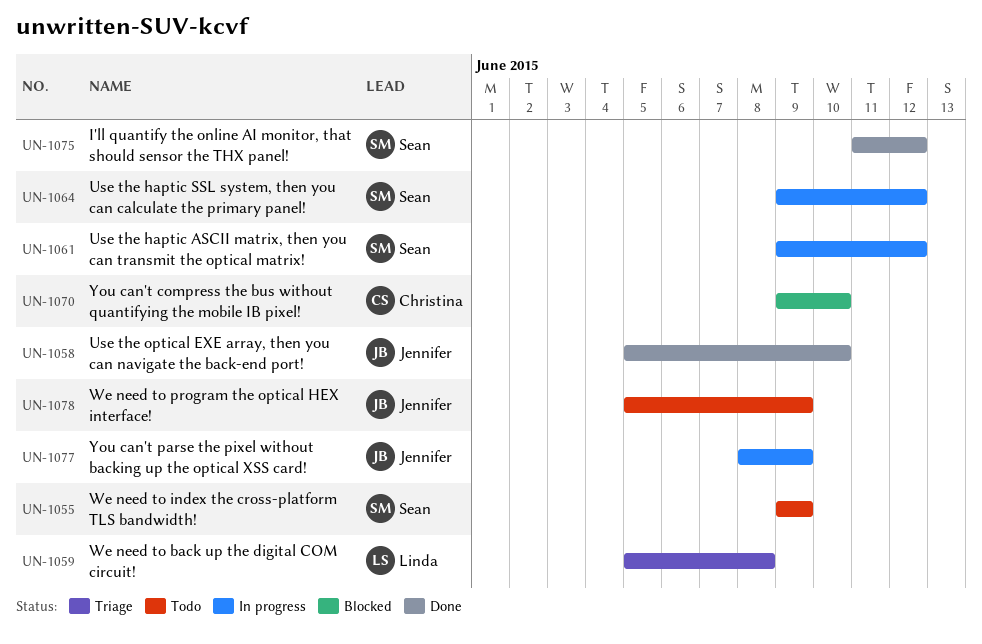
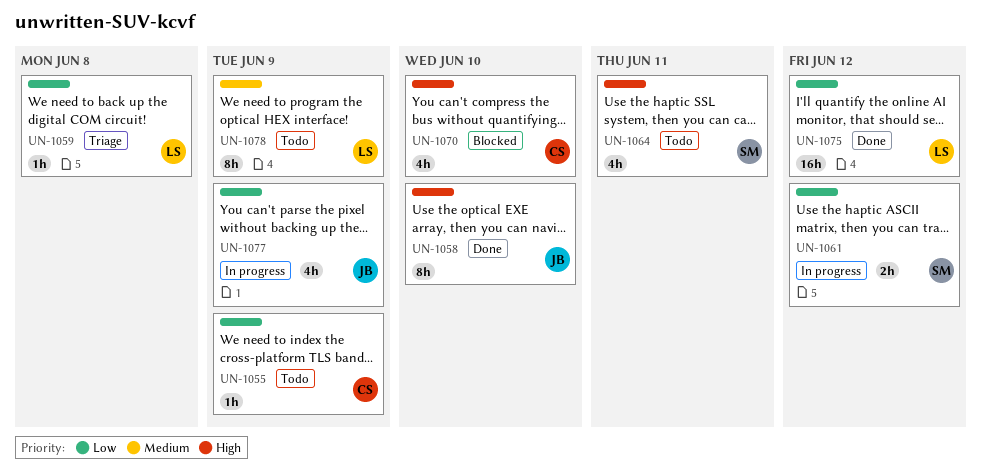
UN-1055, owner: Sean -> Christina
UN-1064, status: In progress -> Todo
UN-1064, due: Jun 12 -> Jun 11
UN-1075, owner: Sean -> Linda
UN-1078, owner: Jennifer -> Linda

